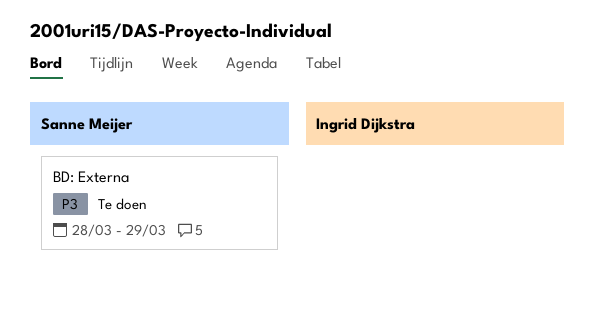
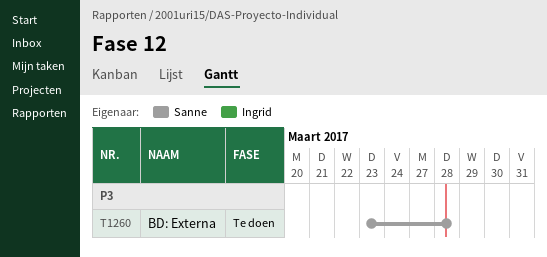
BD: Externa, start: Mar 28 -> Mar 23
BD: Externa, due: Mar 29 -> Mar 28

